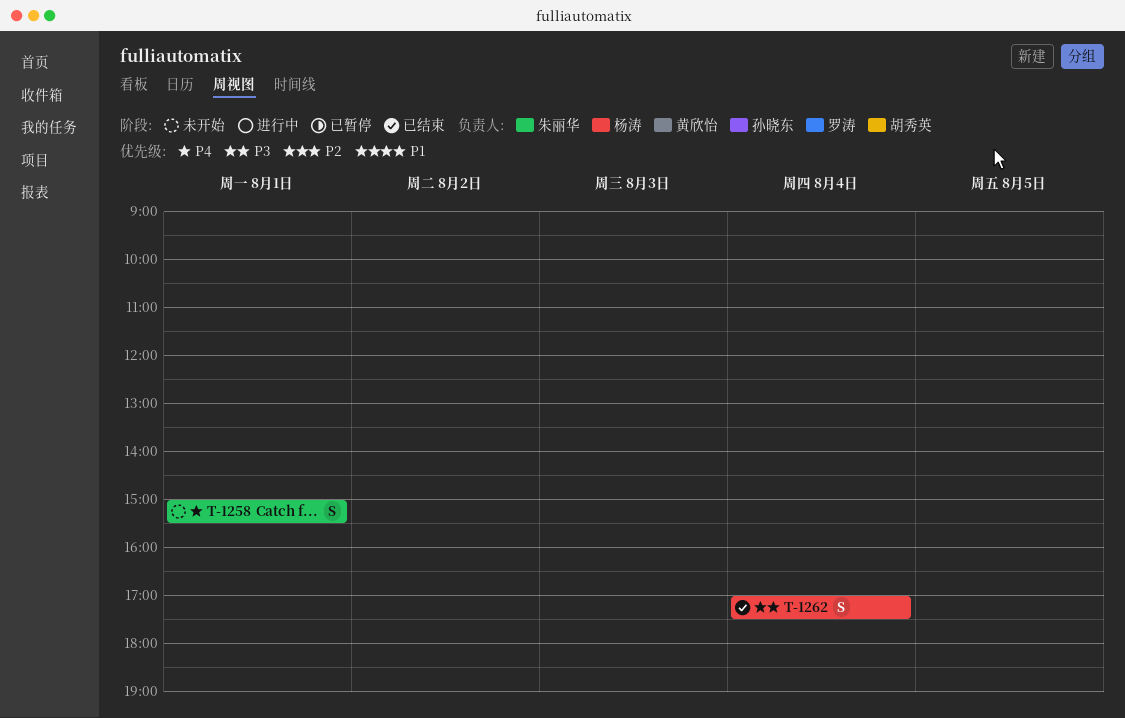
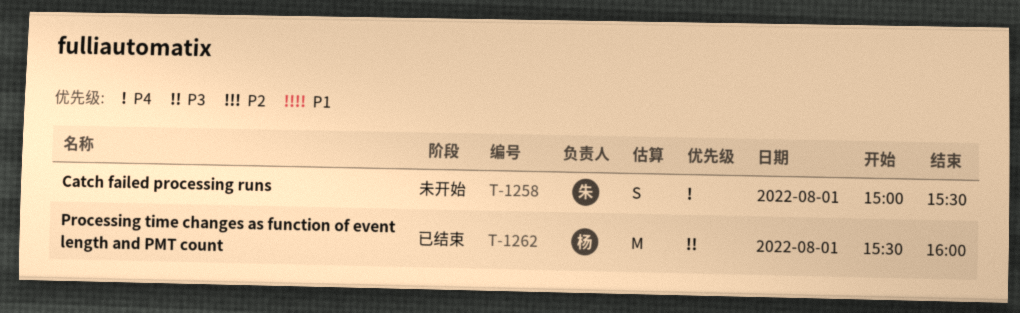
T-1262, estimate: S -> M
T-1262, day: Aug 4 -> Aug 1
T-1262, begins: 17:00 -> 15:30
T-1262, ends: 17:30 -> 16:00

